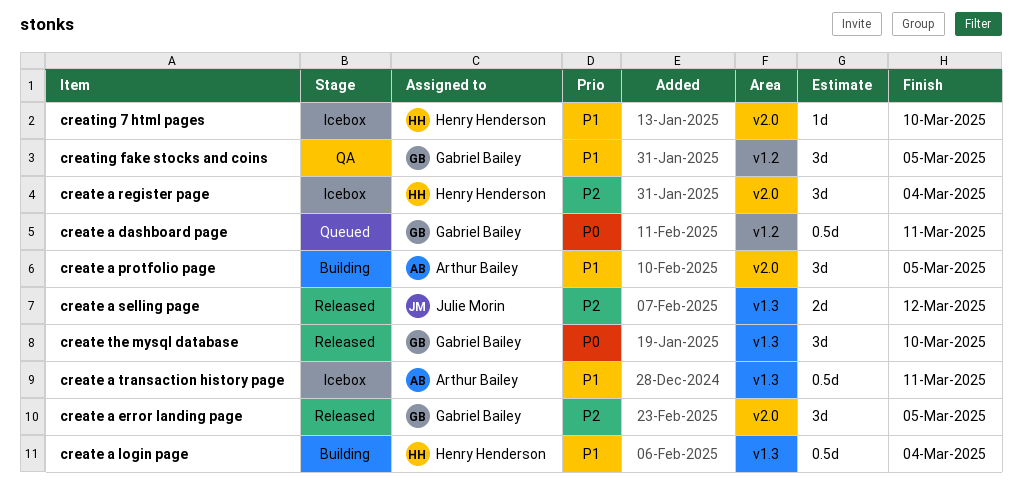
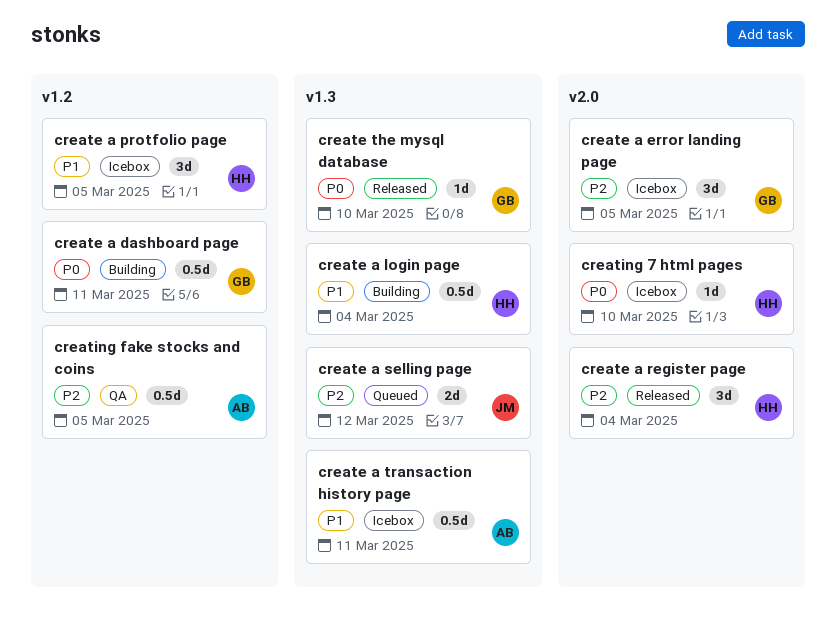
create a dashboard page, status: Queued -> Building
create a error landing page, status: Released -> Icebox
create a protfolio page, status: Building -> Icebox
create a protfolio page, owner: Arthur Bailey -> Henry Henderson
create a protfolio page, label: v2.0 -> v1.2
create a register page, status: Icebox -> Released
create a selling page, status: Released -> Queued
create the mysql database, estimate: 3d -> 1d
creating 7 html pages, priority: P1 -> P0
creating fake stocks and coins, owner: Gabriel Bailey -> Arthur Bailey
creating fake stocks and coins, priority: P1 -> P2
creating fake stocks and coins, estimate: 3d -> 0.5d

